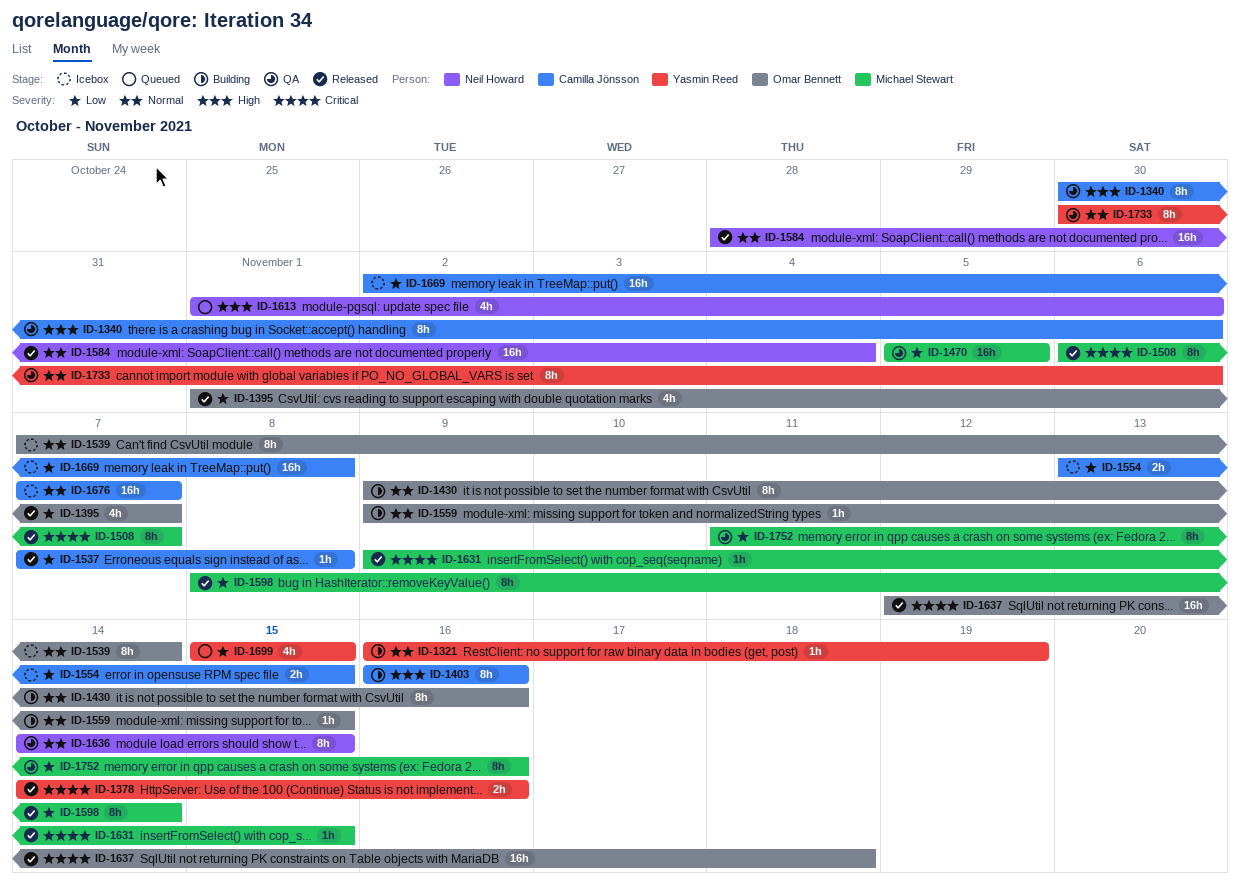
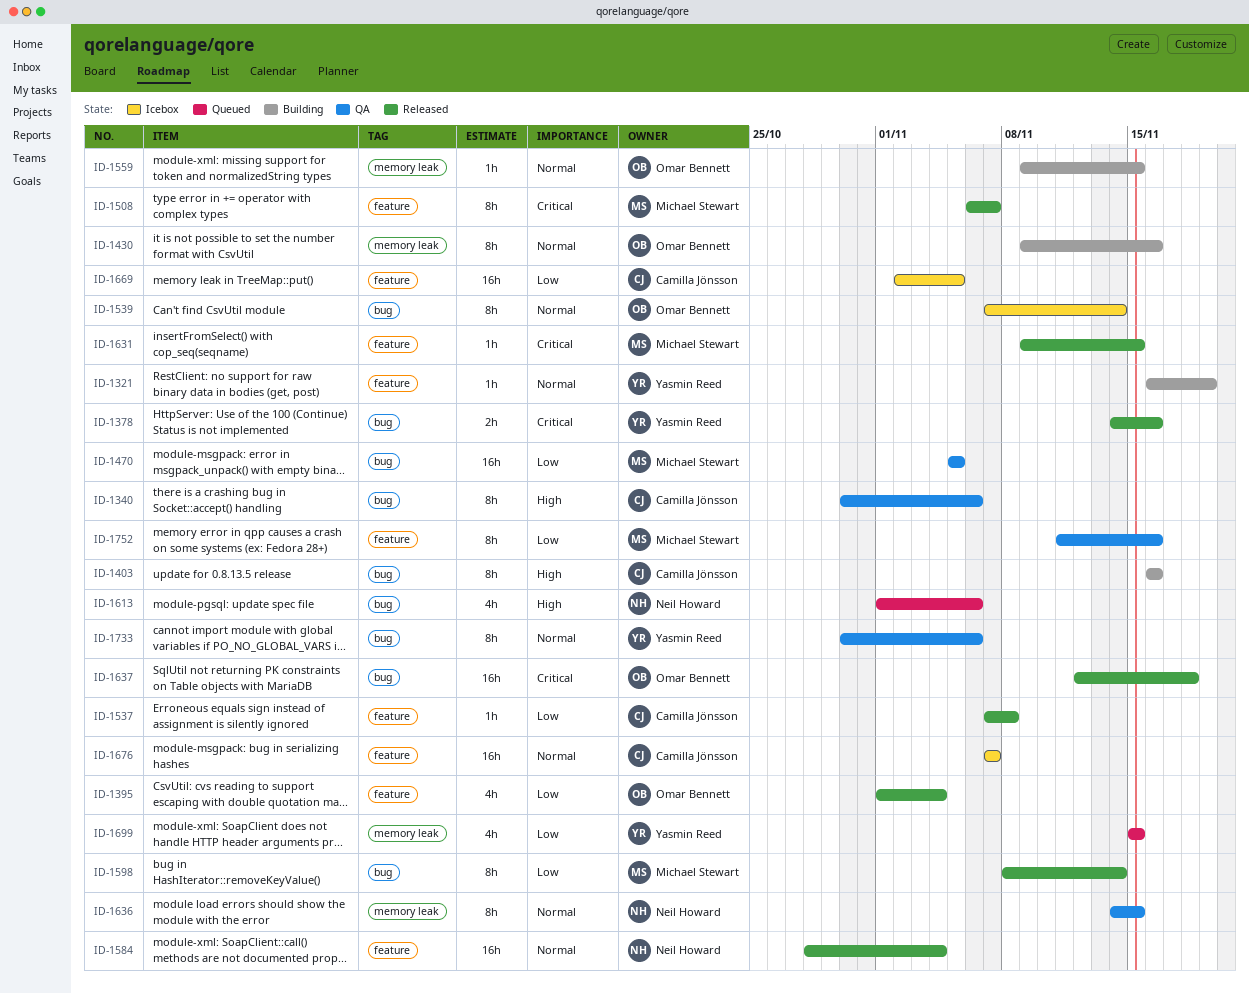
ID-1395, due: Nov 7 -> Nov 4
ID-1554: present -> none
ID-1669, due: Nov 8 -> Nov 5

